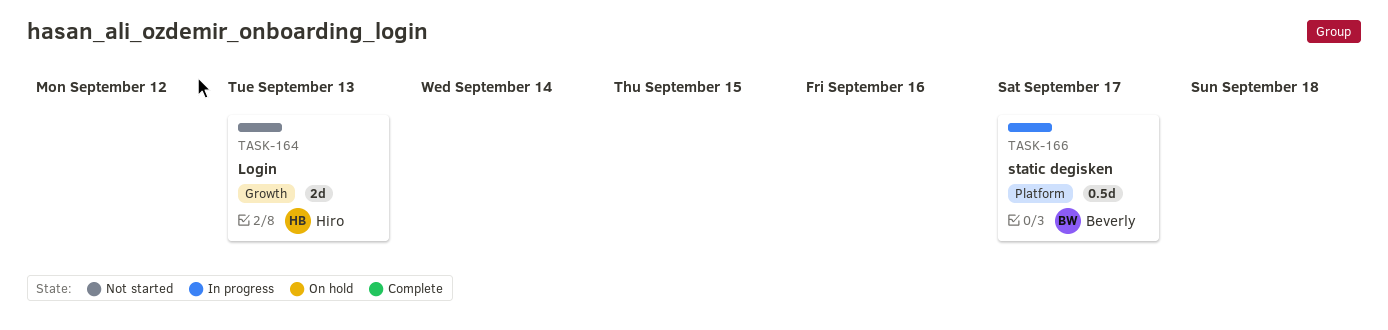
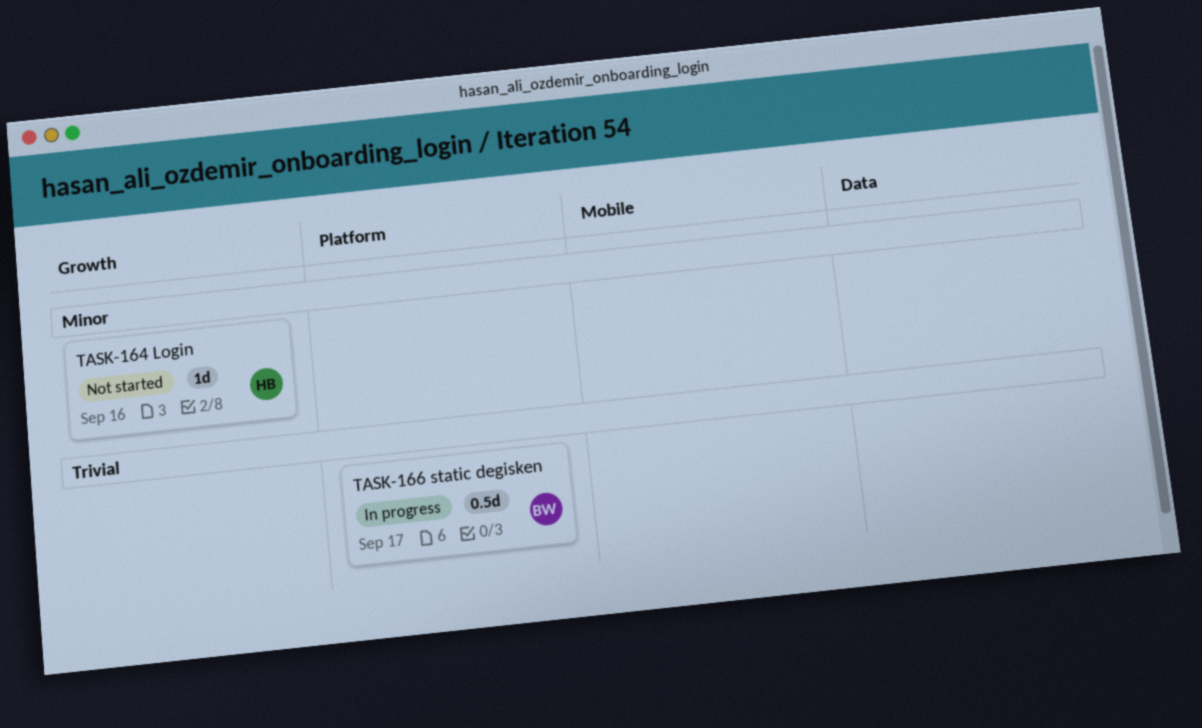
TASK-164, estimate: 2d -> 1d
TASK-164, due: Sep 13 -> Sep 16

